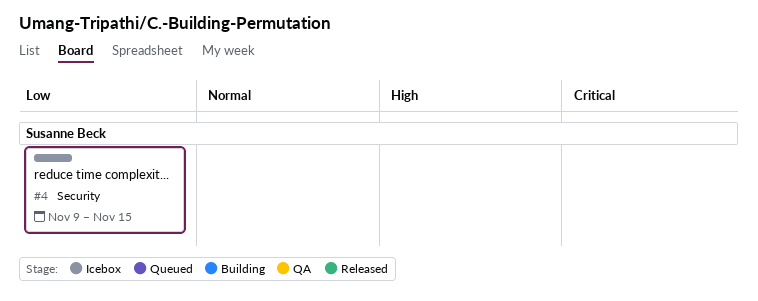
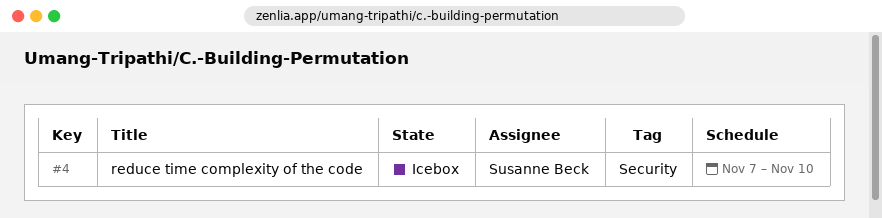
#4, start: Nov 9 -> Nov 7
#4, due: Nov 15 -> Nov 10

